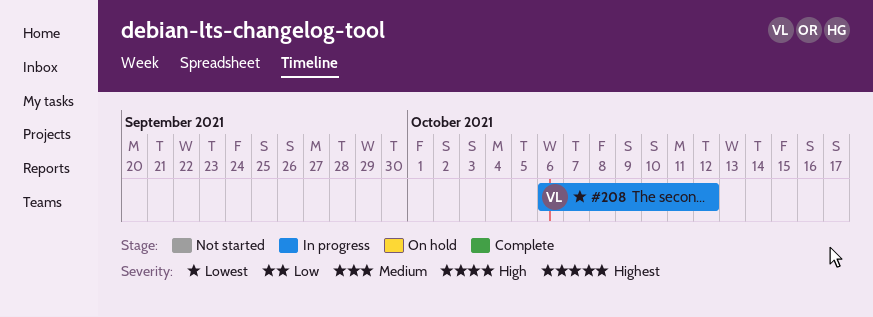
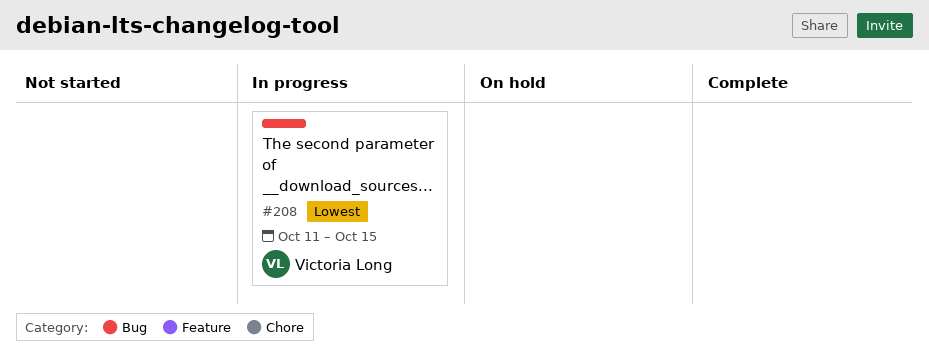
#208, start: Oct 6 -> Oct 11
#208, due: Oct 12 -> Oct 15

